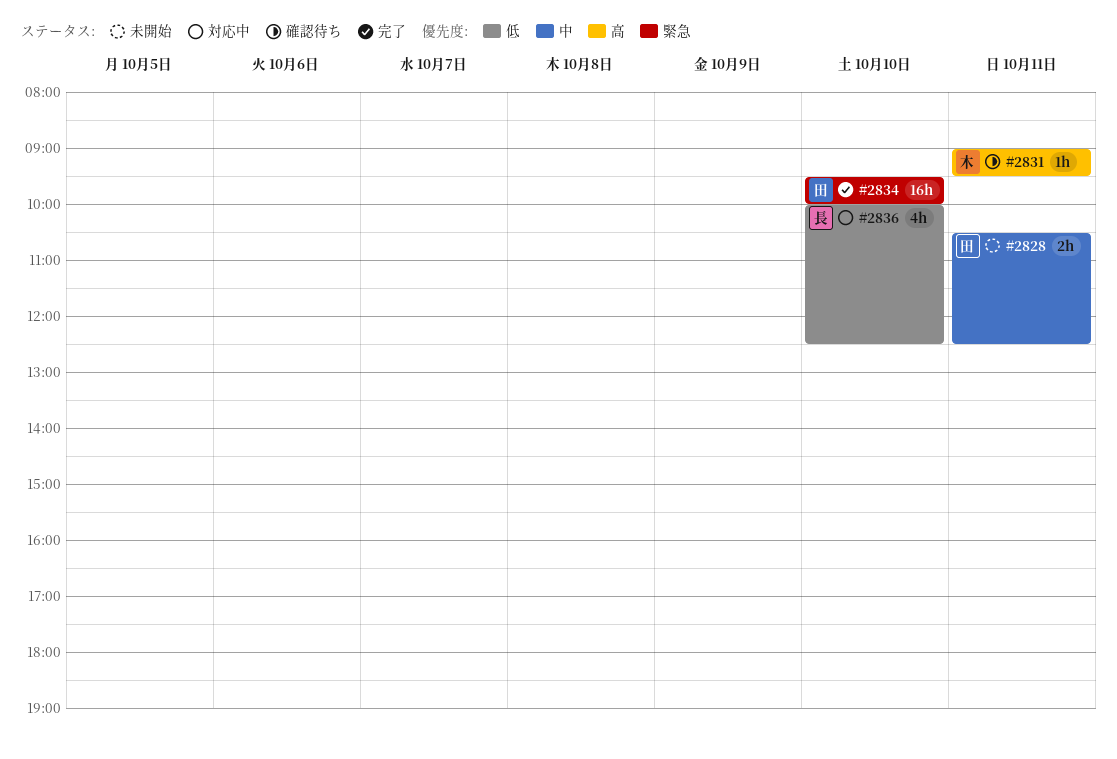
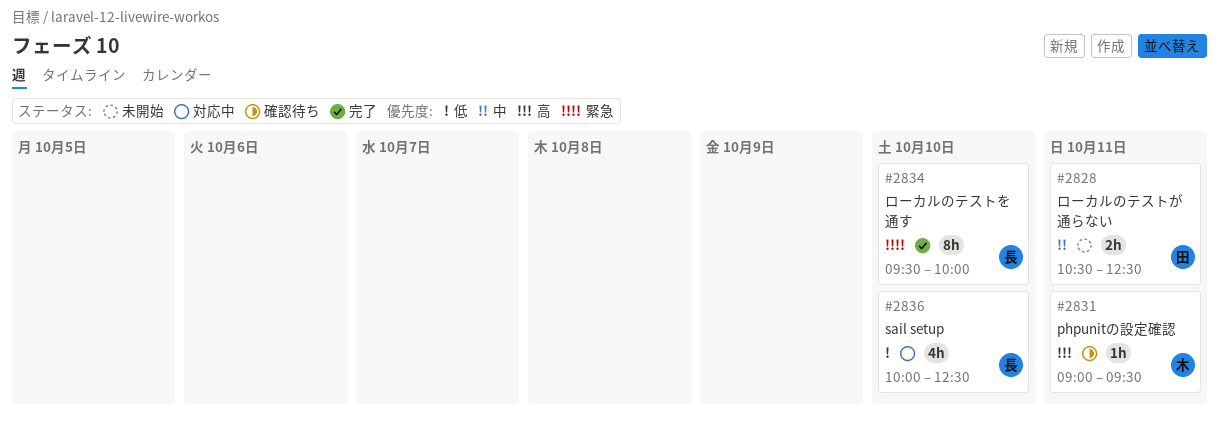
#2834, owner: 田 -> 長
#2834, estimate: 16h -> 8h

